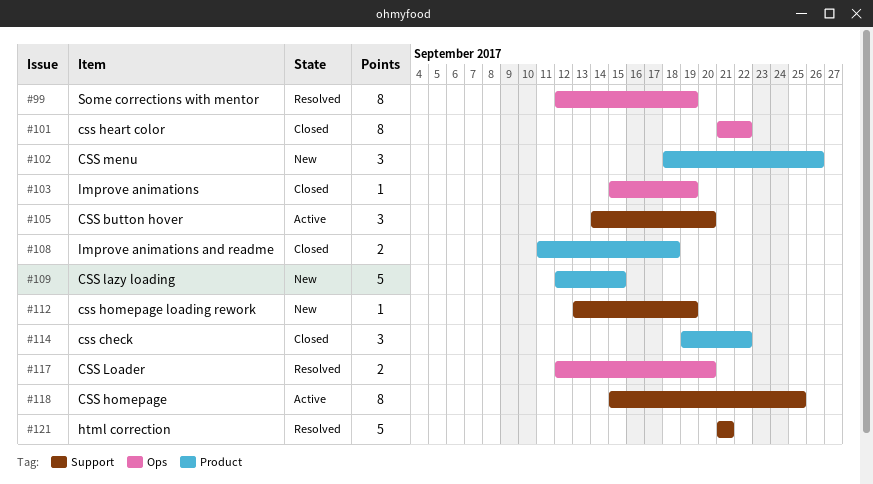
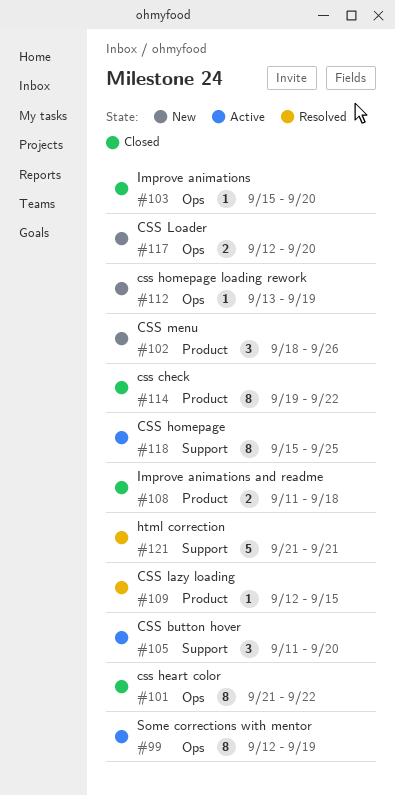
#99, status: Resolved -> Active
#103, due: Sep 19 -> Sep 20
#105, start: Sep 14 -> Sep 11
#109, status: New -> Resolved
#109, estimate: 5 -> 1
#112, label: Support -> Ops
#114, estimate: 3 -> 8
#117, status: Resolved -> New

